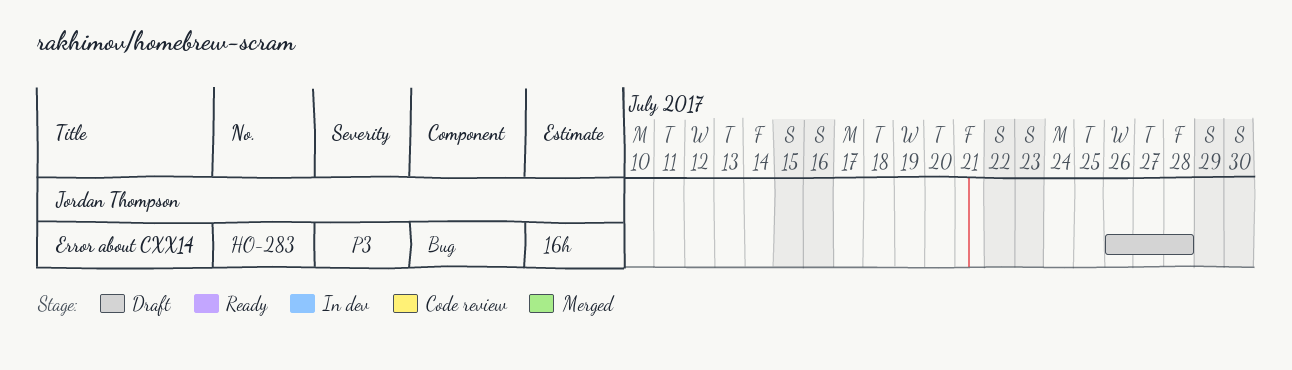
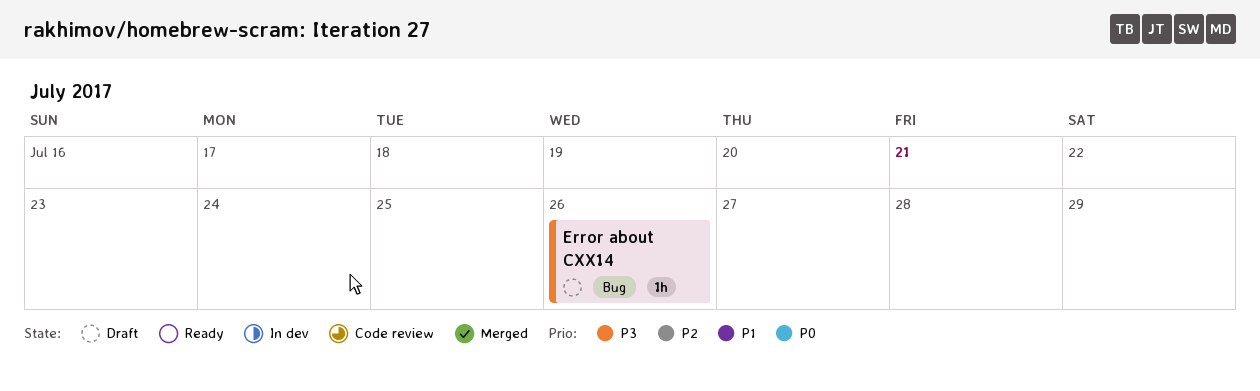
Error about CXX14, estimate: 16h -> 1h
Error about CXX14, due: Jul 28 -> Jul 26

